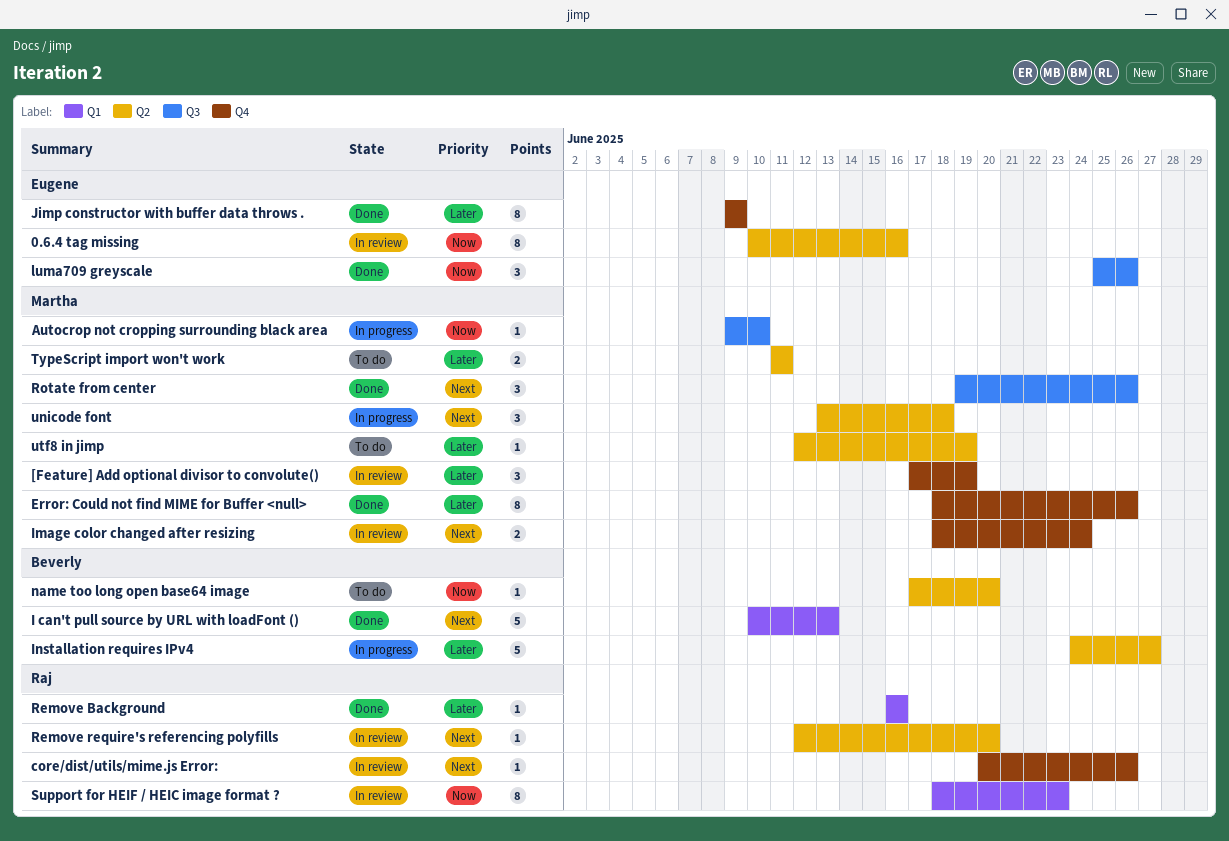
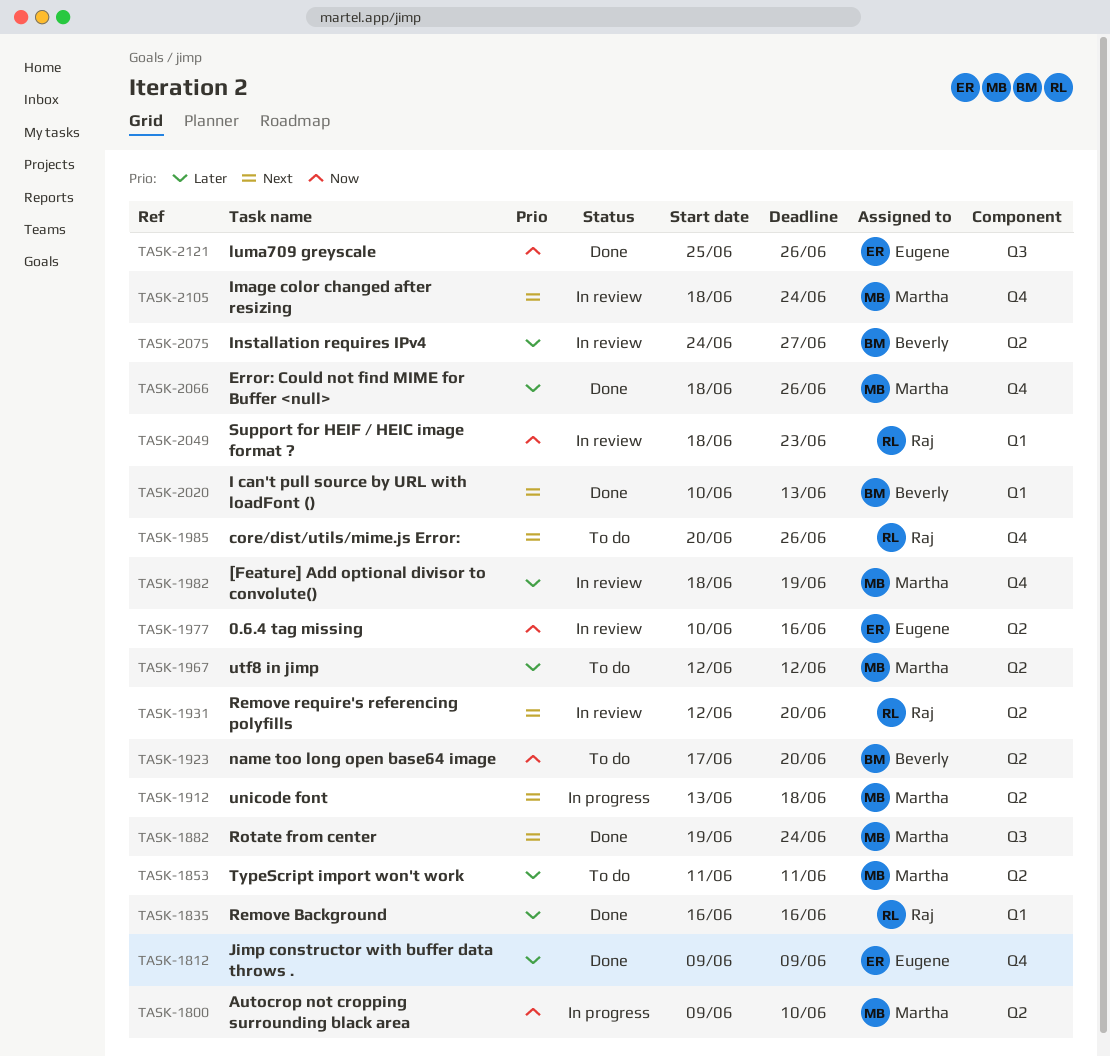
[Feature] Add optional divisor to convolute(), start: Jun 17 -> Jun 18
Autocrop not cropping surrounding black area, label: Q3 -> Q2
core/dist/utils/mime.js Error:, status: In review -> To do
Installation requires IPv4, status: In progress -> In review
Rotate from center, due: Jun 26 -> Jun 24
utf8 in jimp, due: Jun 19 -> Jun 12

